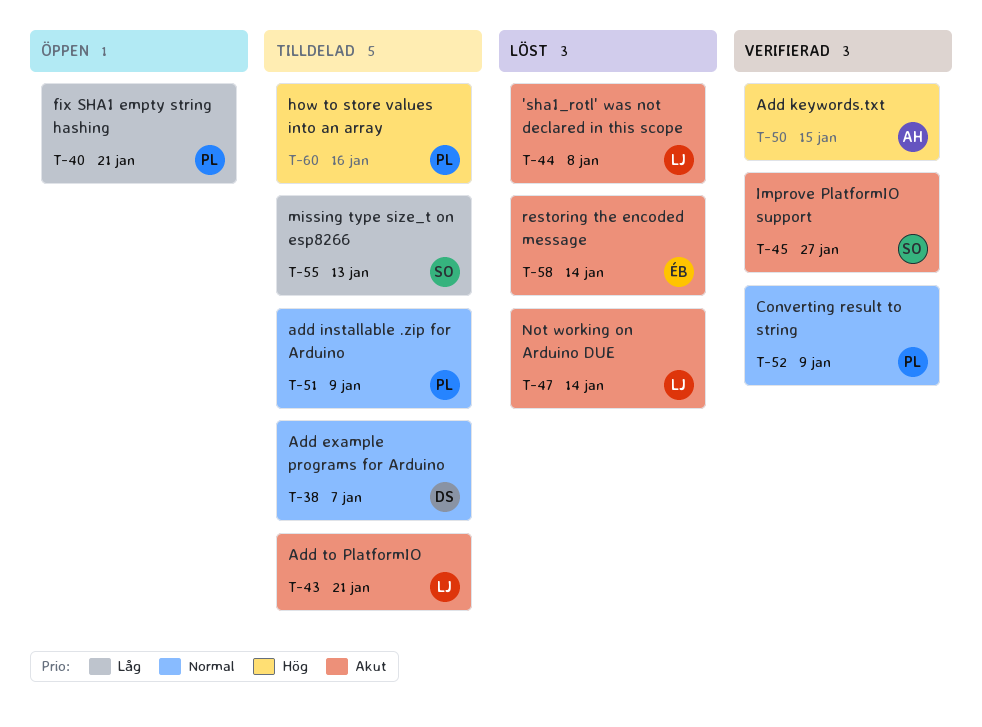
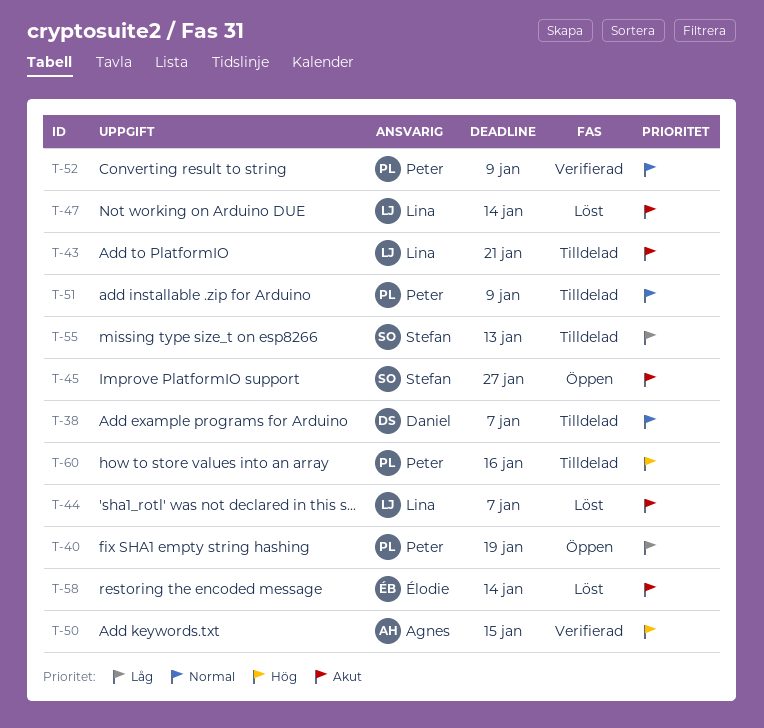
T-40, due: Jan 21 -> Jan 19
T-44, due: Jan 8 -> Jan 7
T-45, status: Verifierad -> Öppen

